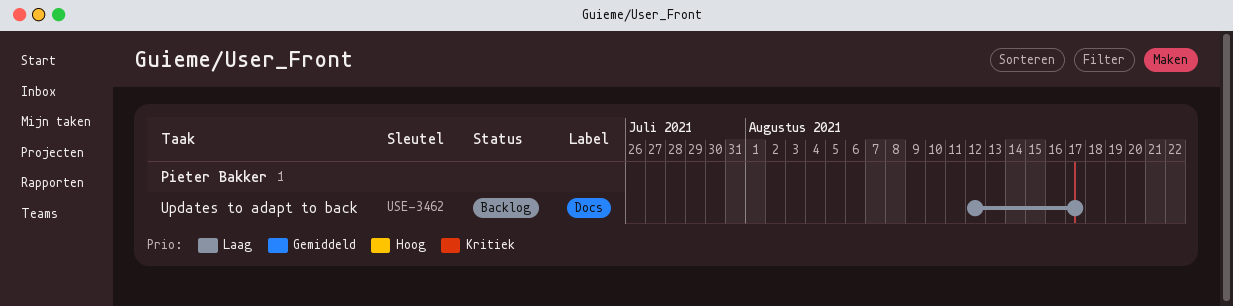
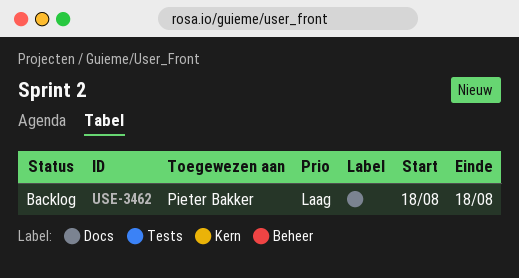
USE-3462, start: Aug 12 -> Aug 18
USE-3462, due: Aug 17 -> Aug 18

